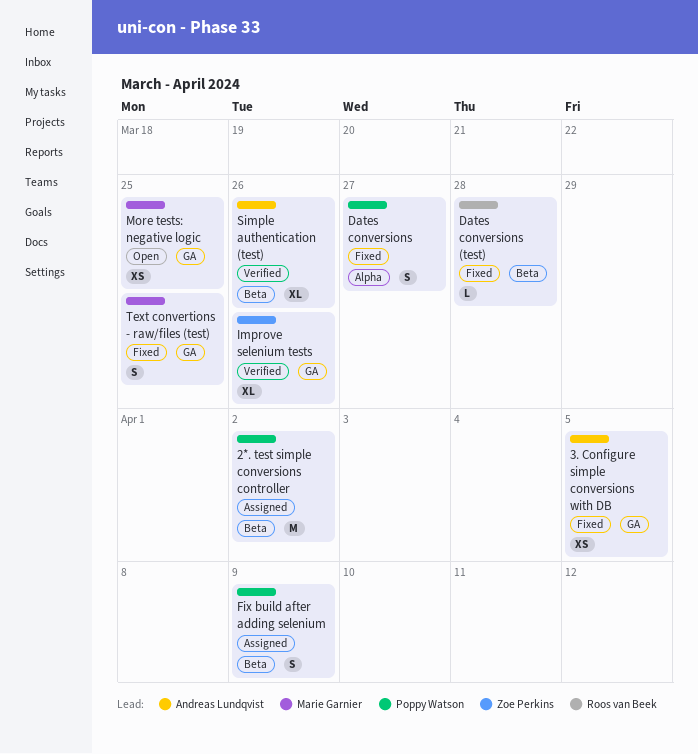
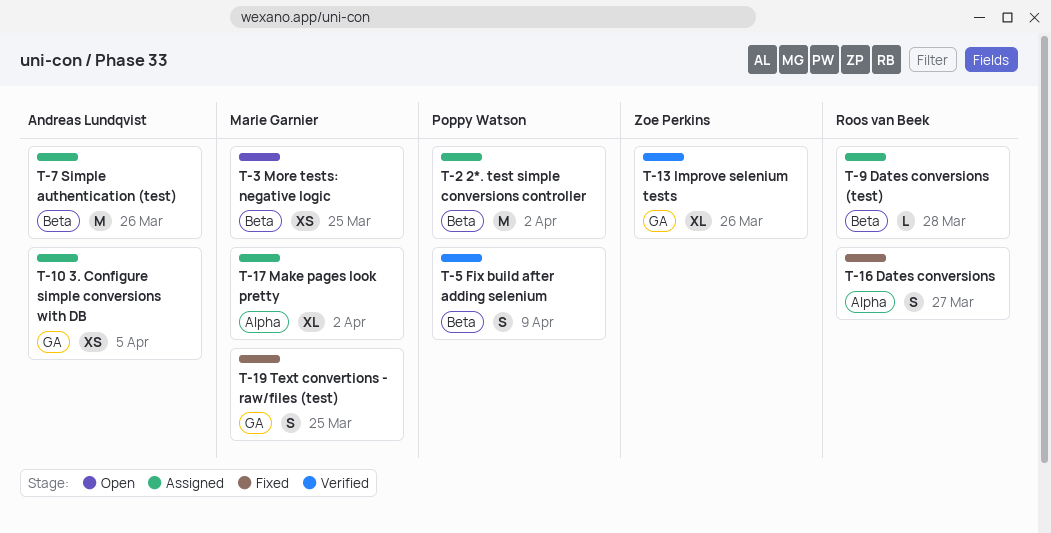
3. Configure simple conversions with DB, status: Fixed -> Assigned
Dates conversions, owner: Poppy Watson -> Roos van Beek
Dates conversions (test), status: Fixed -> Assigned
Fix build after adding selenium, status: Assigned -> Verified
Make pages look pretty: none -> present
More tests: negative logic, label: GA -> Beta
Simple authentication (test), status: Verified -> Assigned
Simple authentication (test), estimate: XL -> M

